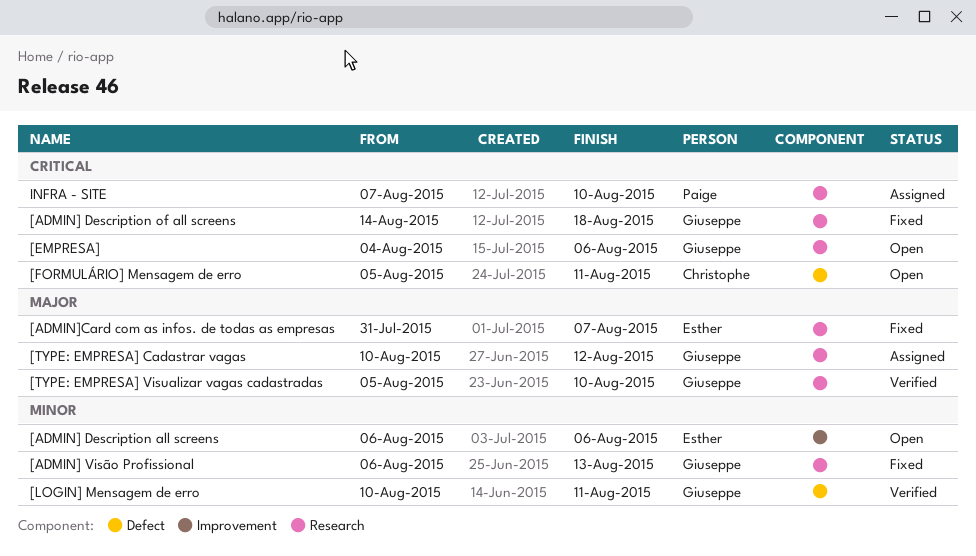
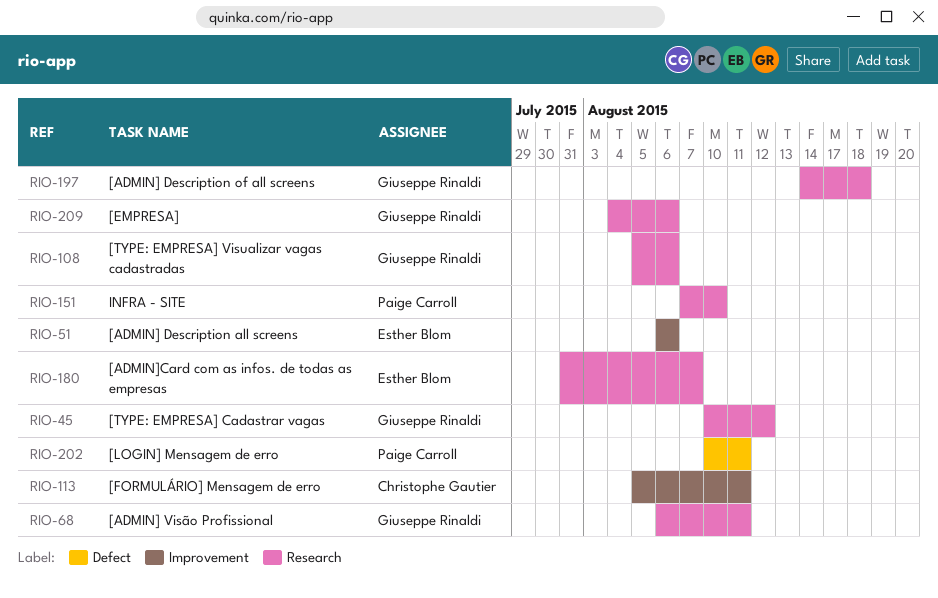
[ADMIN] Visão Profissional, due: Aug 13 -> Aug 11
[FORMULÁRIO] Mensagem de erro, label: Defect -> Improvement
[LOGIN] Mensagem de erro, owner: Giuseppe Rinaldi -> Paige Carroll
[TYPE: EMPRESA] Visualizar vagas cadastradas, due: Aug 10 -> Aug 6

